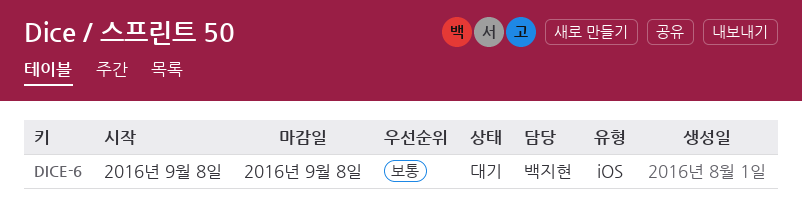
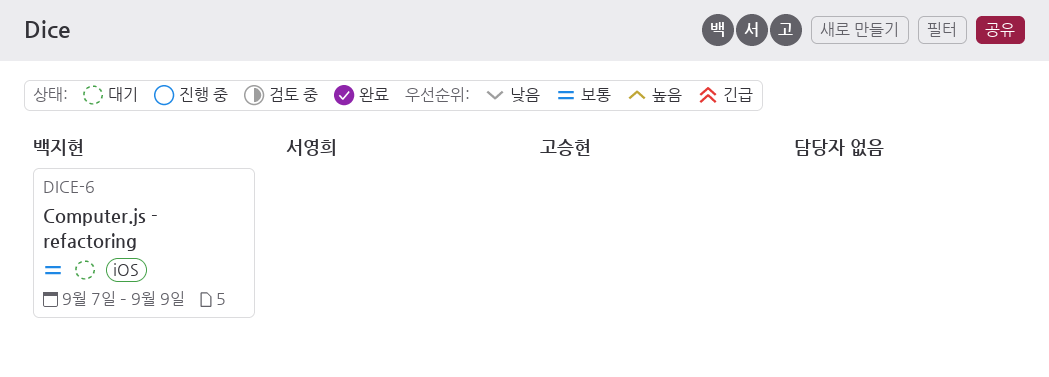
DICE-6, start: Sep 8 -> Sep 7
DICE-6, due: Sep 8 -> Sep 9

